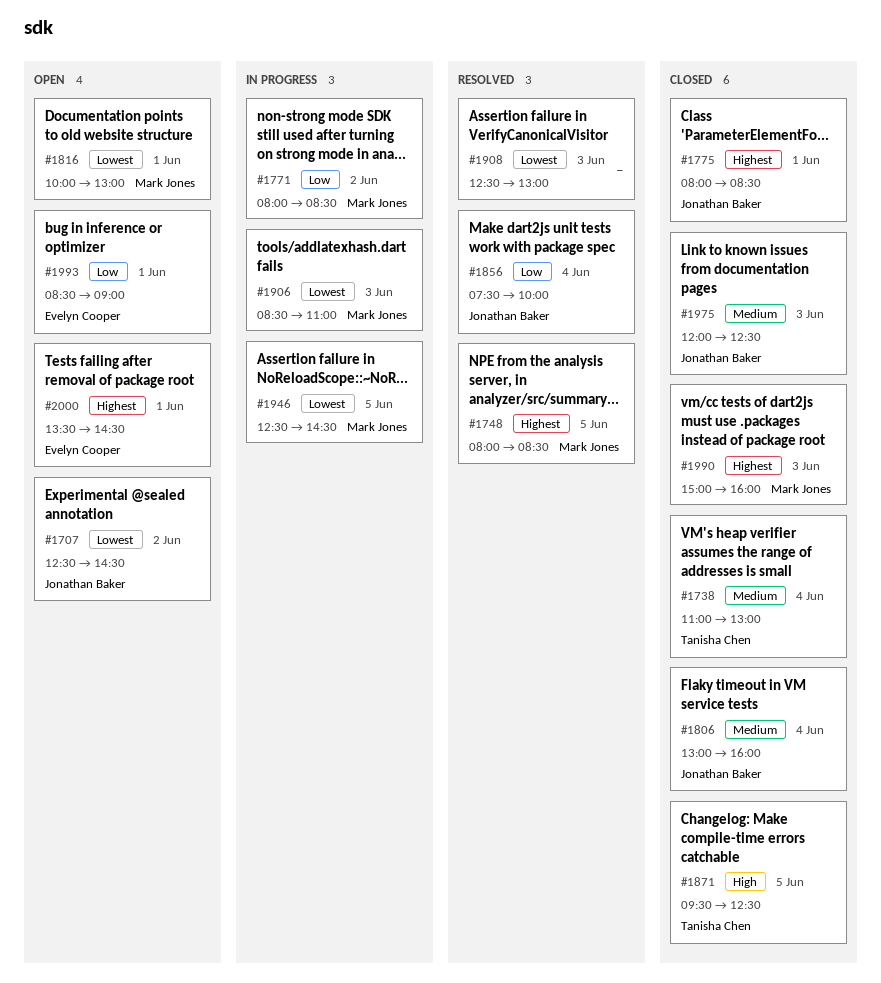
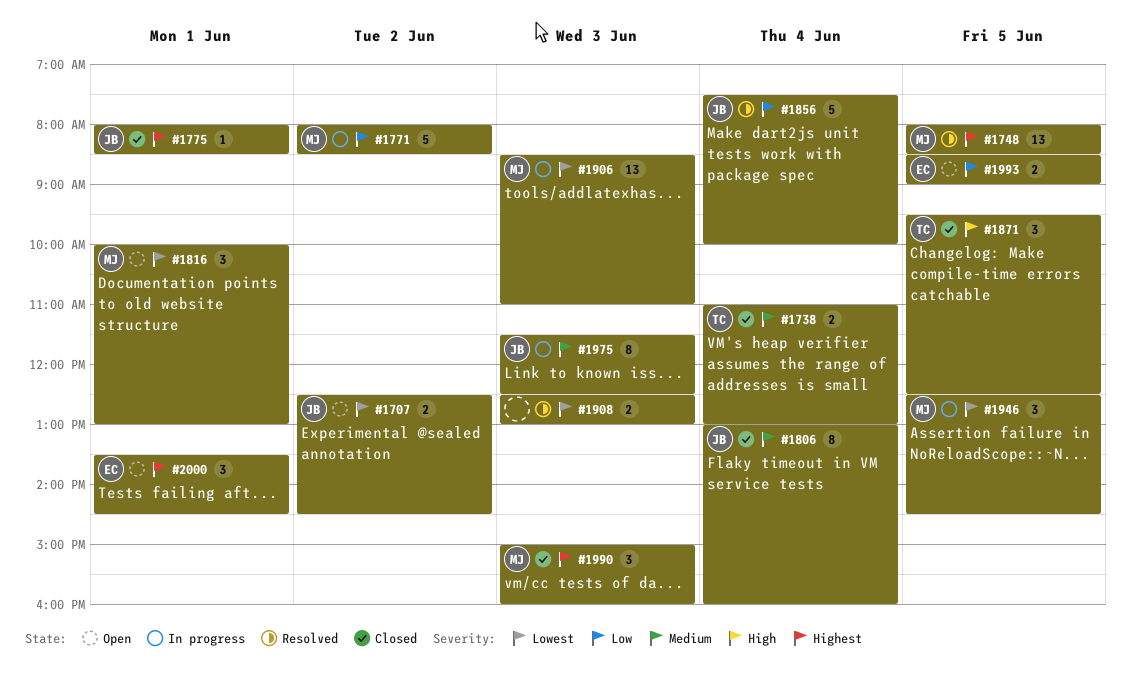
#1975, status: Closed -> In progress
#1975, begins: 12:00 -> 11:30
#1993, day: Jun 1 -> Jun 5

